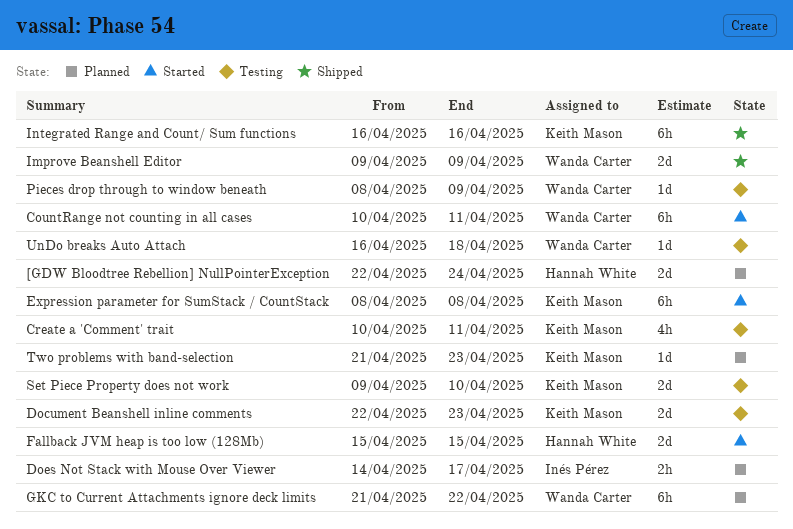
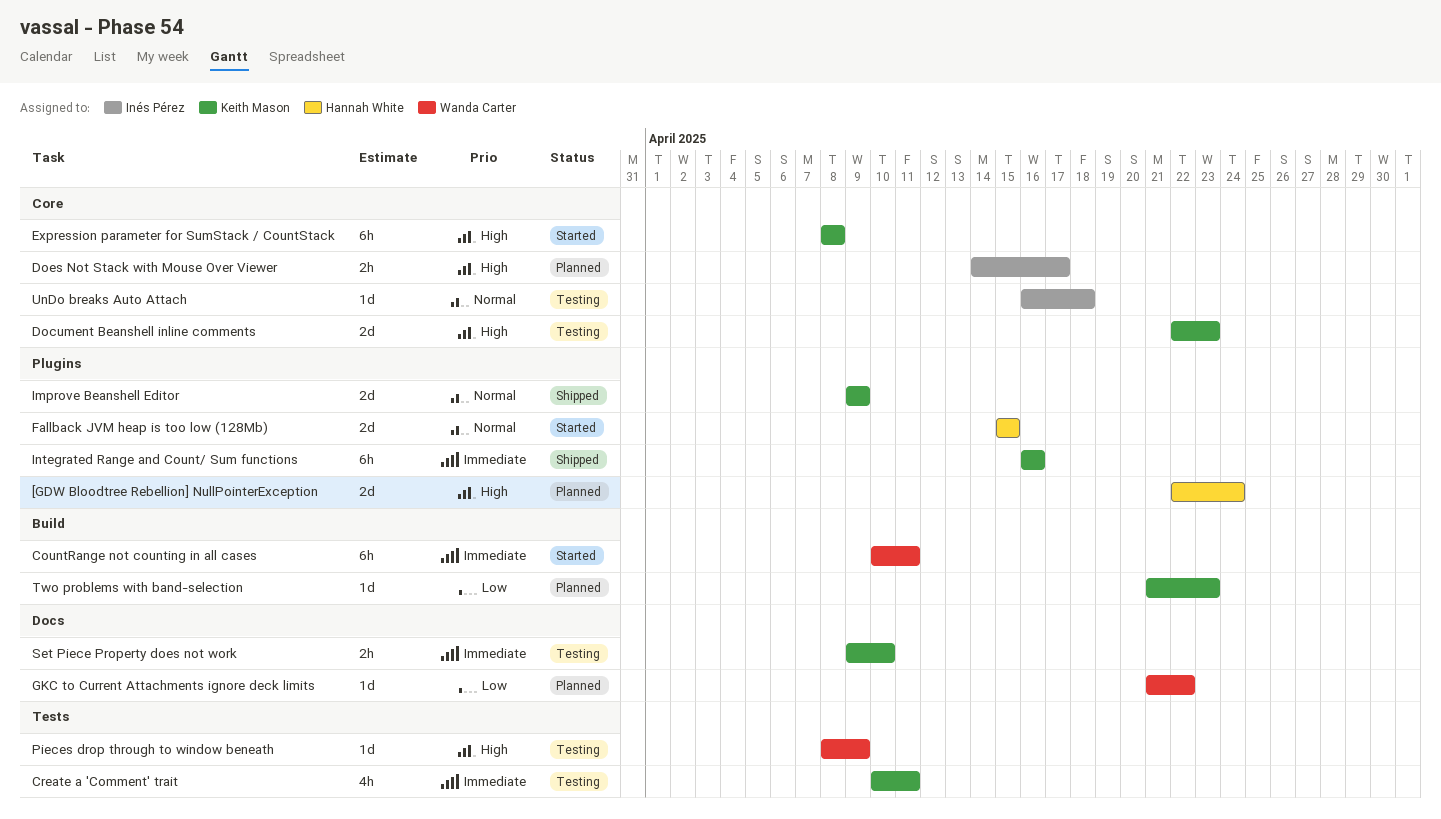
GKC to Current Attachments ignore deck limits, estimate: 6h -> 1d
Improve Beanshell Editor, owner: Wanda Carter -> Keith Mason
Set Piece Property does not work, estimate: 2d -> 2h
UnDo breaks Auto Attach, owner: Wanda Carter -> Inés Pérez

